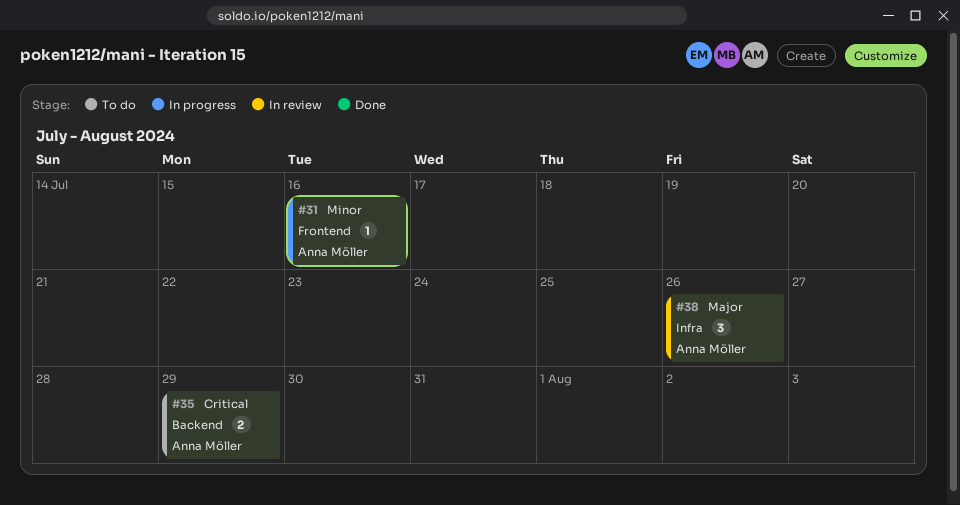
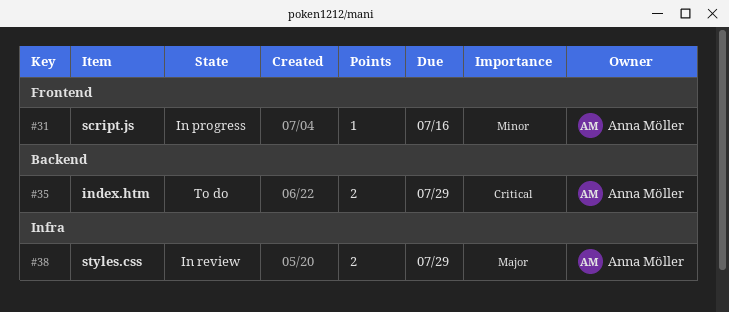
#38, estimate: 3 -> 2
#38, due: Jul 26 -> Jul 29

